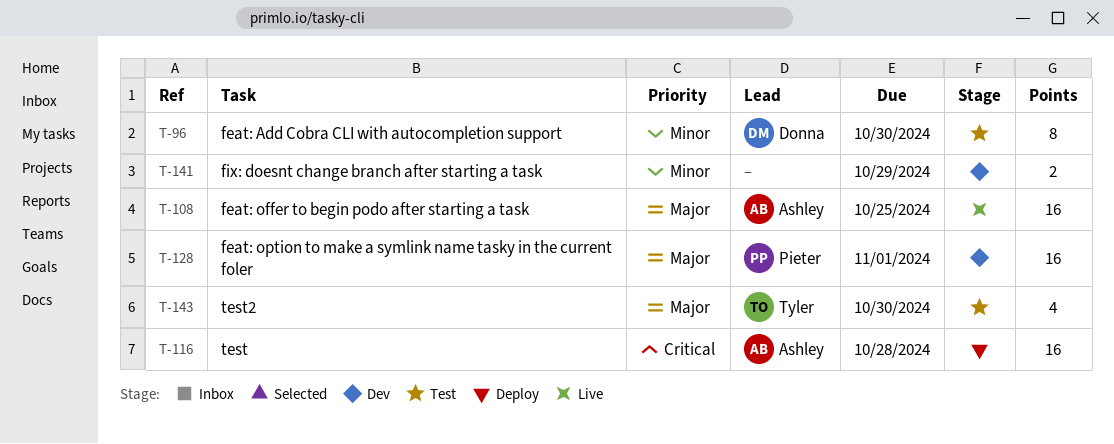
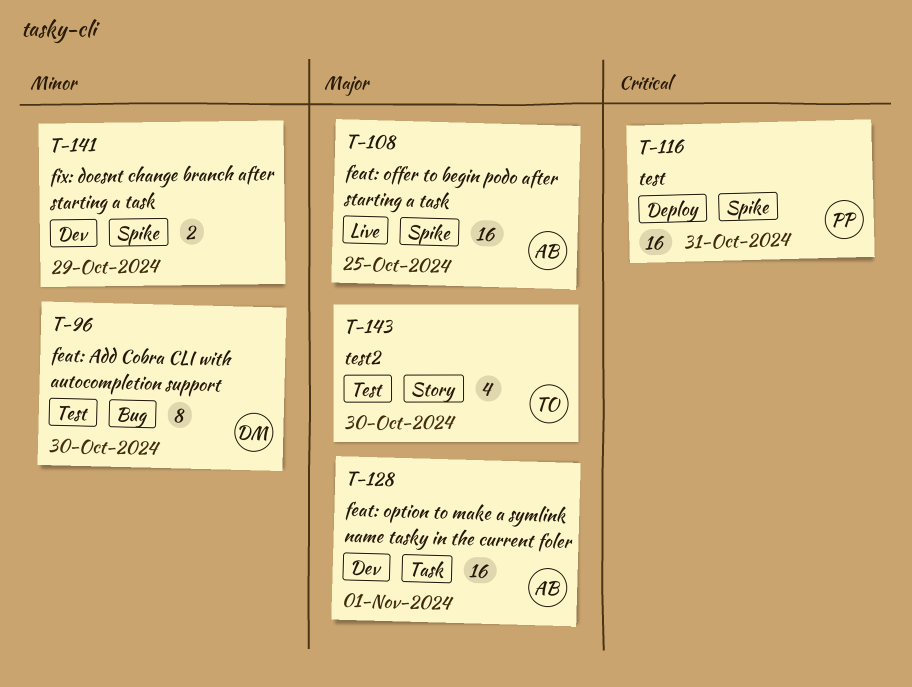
T-116, owner: Ashley -> Pieter
T-116, due: Oct 28 -> Oct 31
T-128, owner: Pieter -> Ashley

